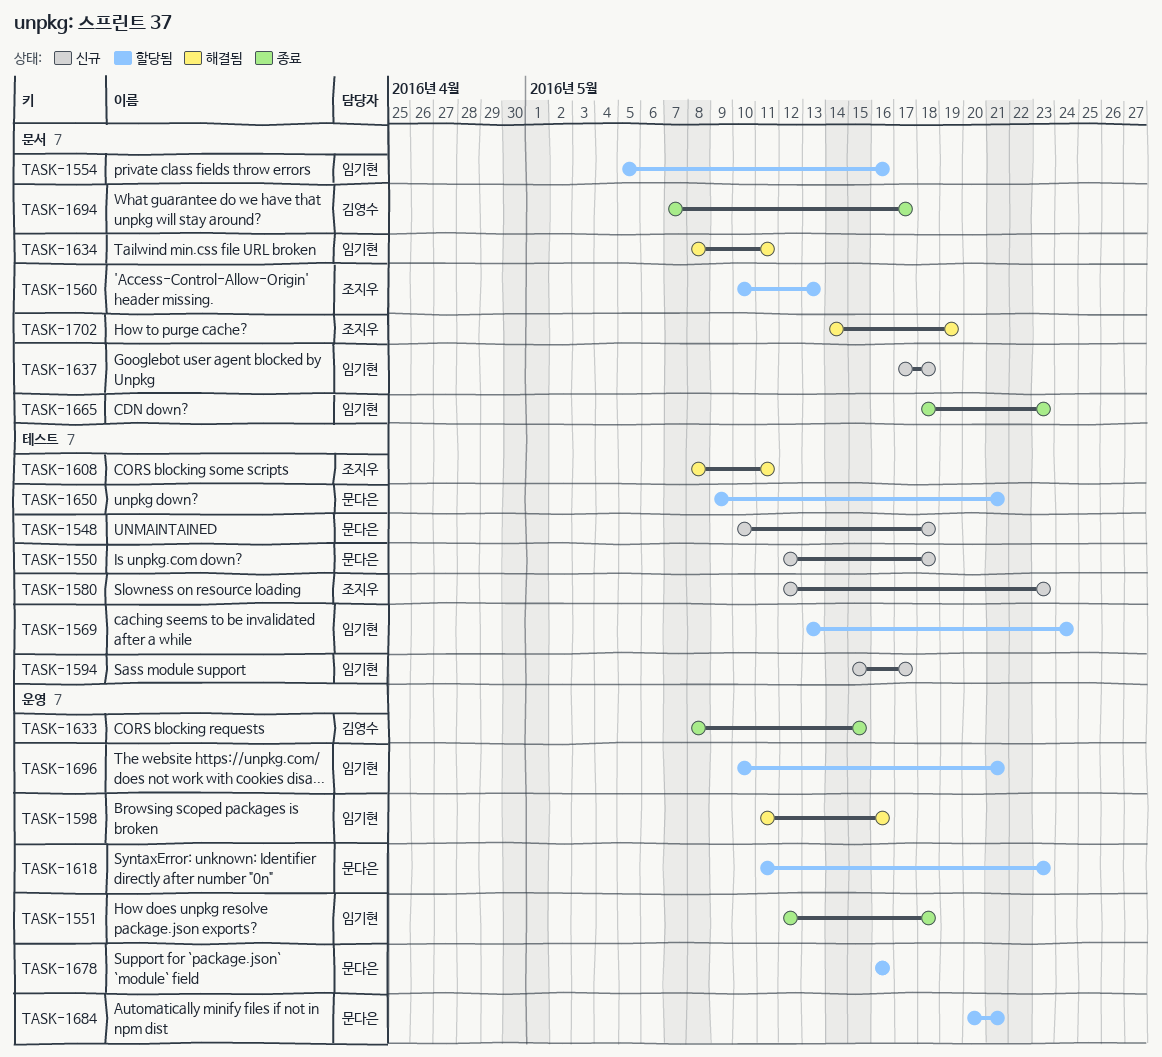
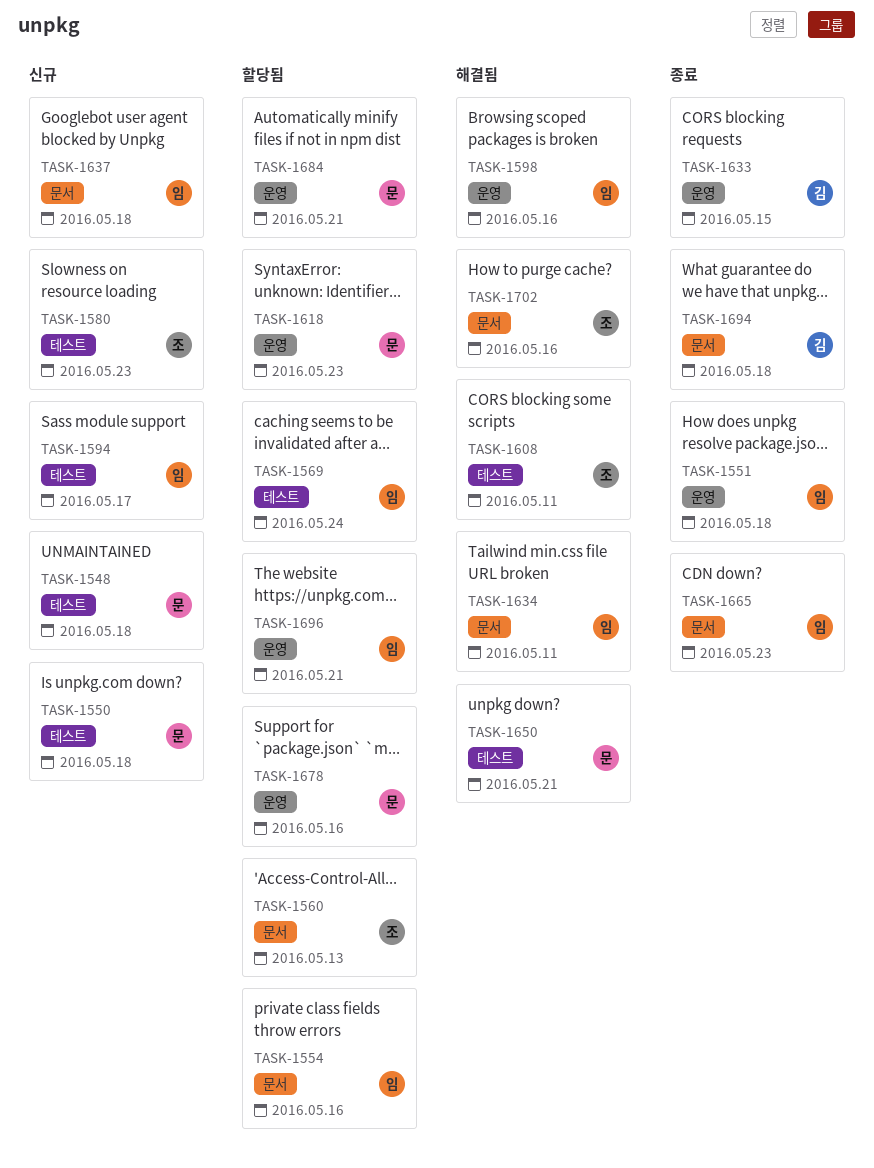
TASK-1650, status: 할당됨 -> 해결됨
TASK-1694, due: May 17 -> May 18
TASK-1702, due: May 19 -> May 16

